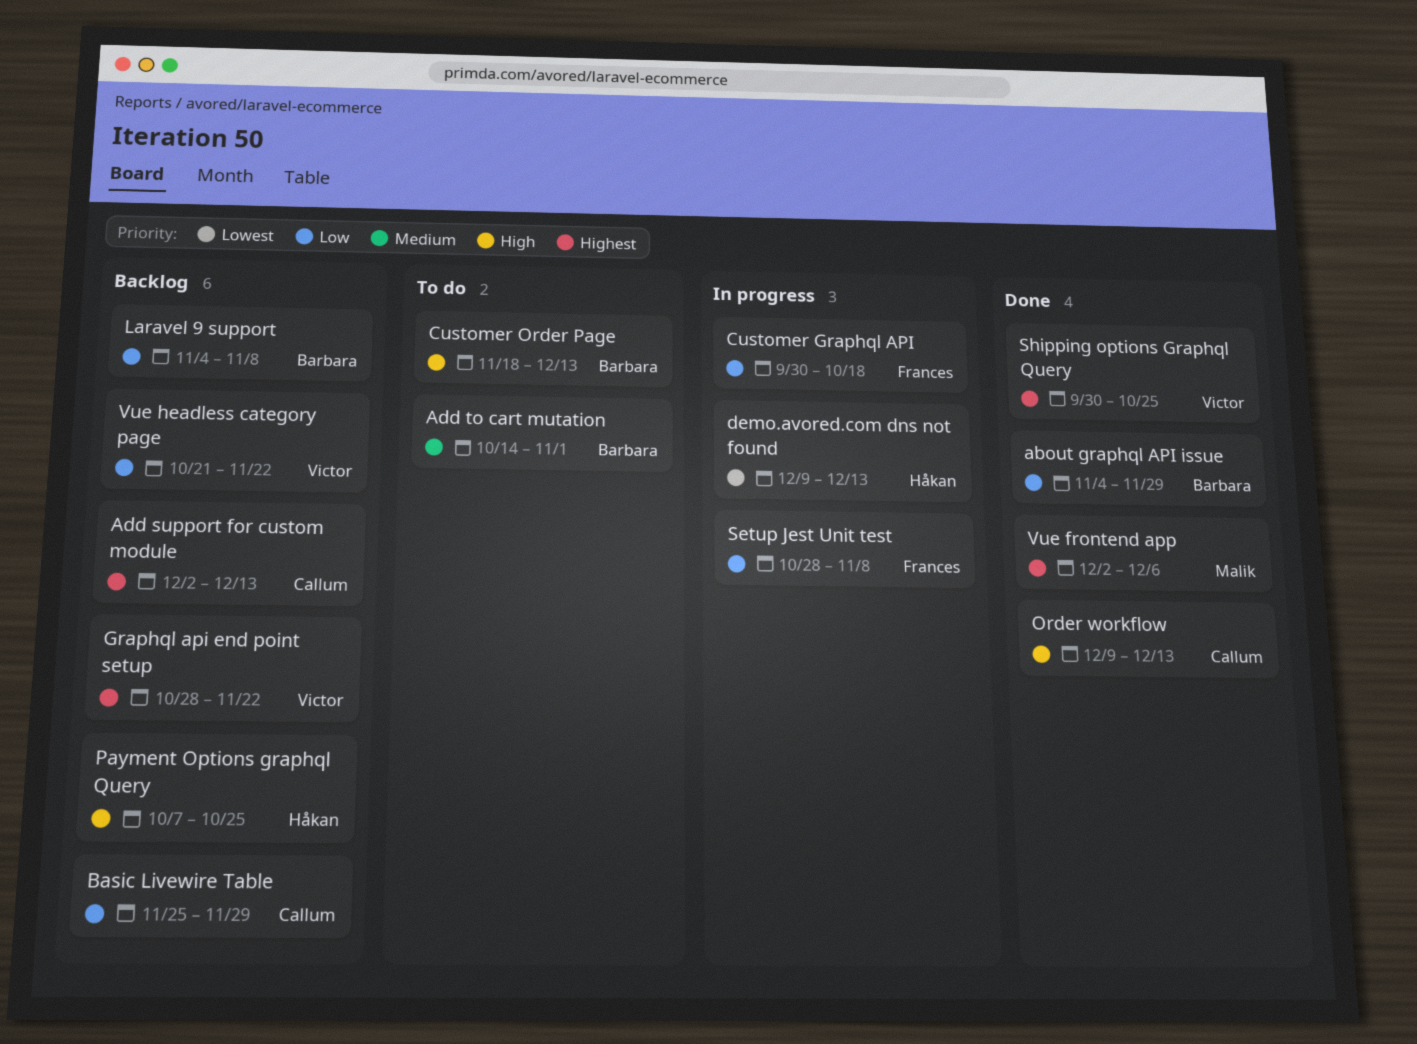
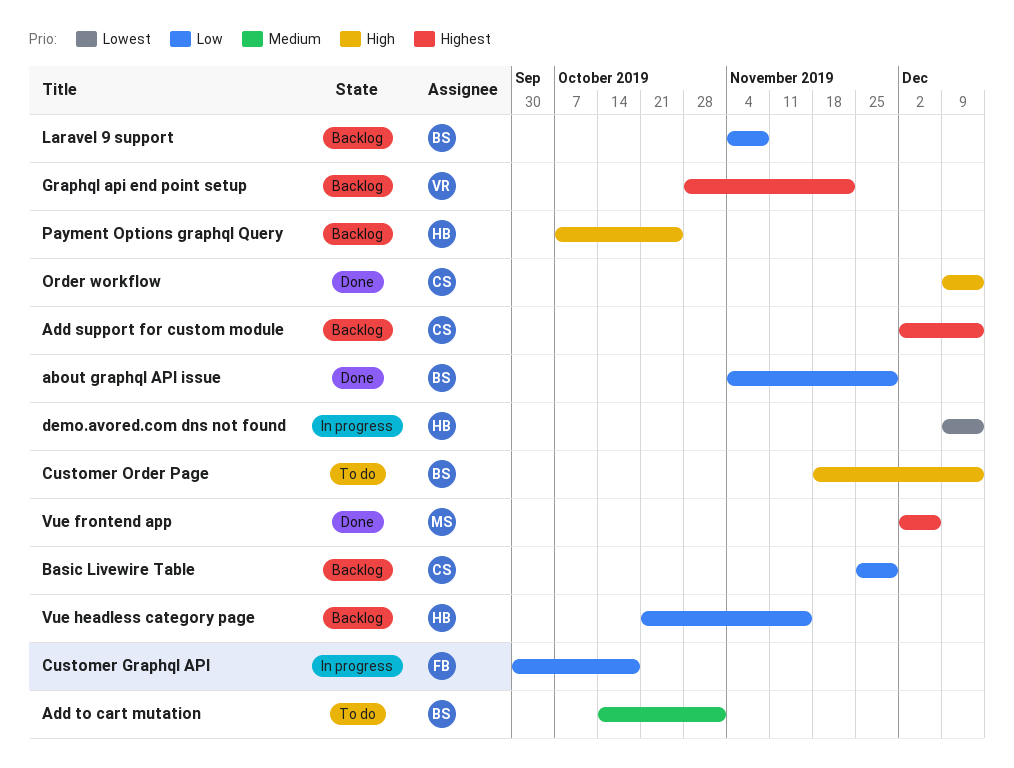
Setup Jest Unit test: present -> none
Shipping options Graphql Query: present -> none
Vue headless category page, owner: Victor -> Håkan
Vue headless category page, due: Nov 22 -> Nov 15

